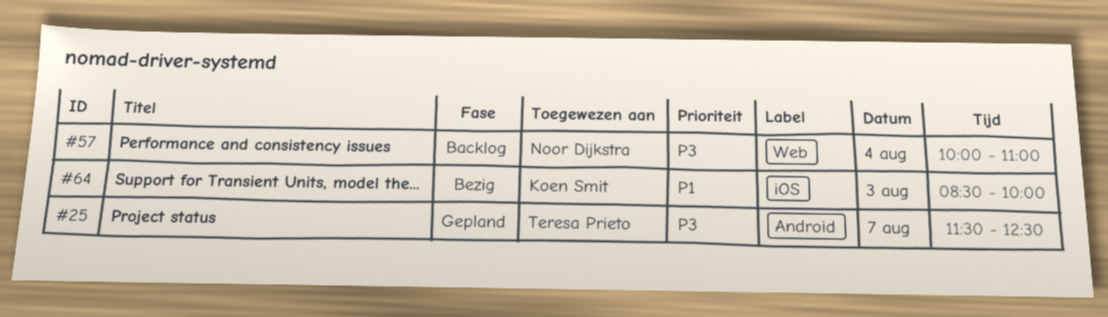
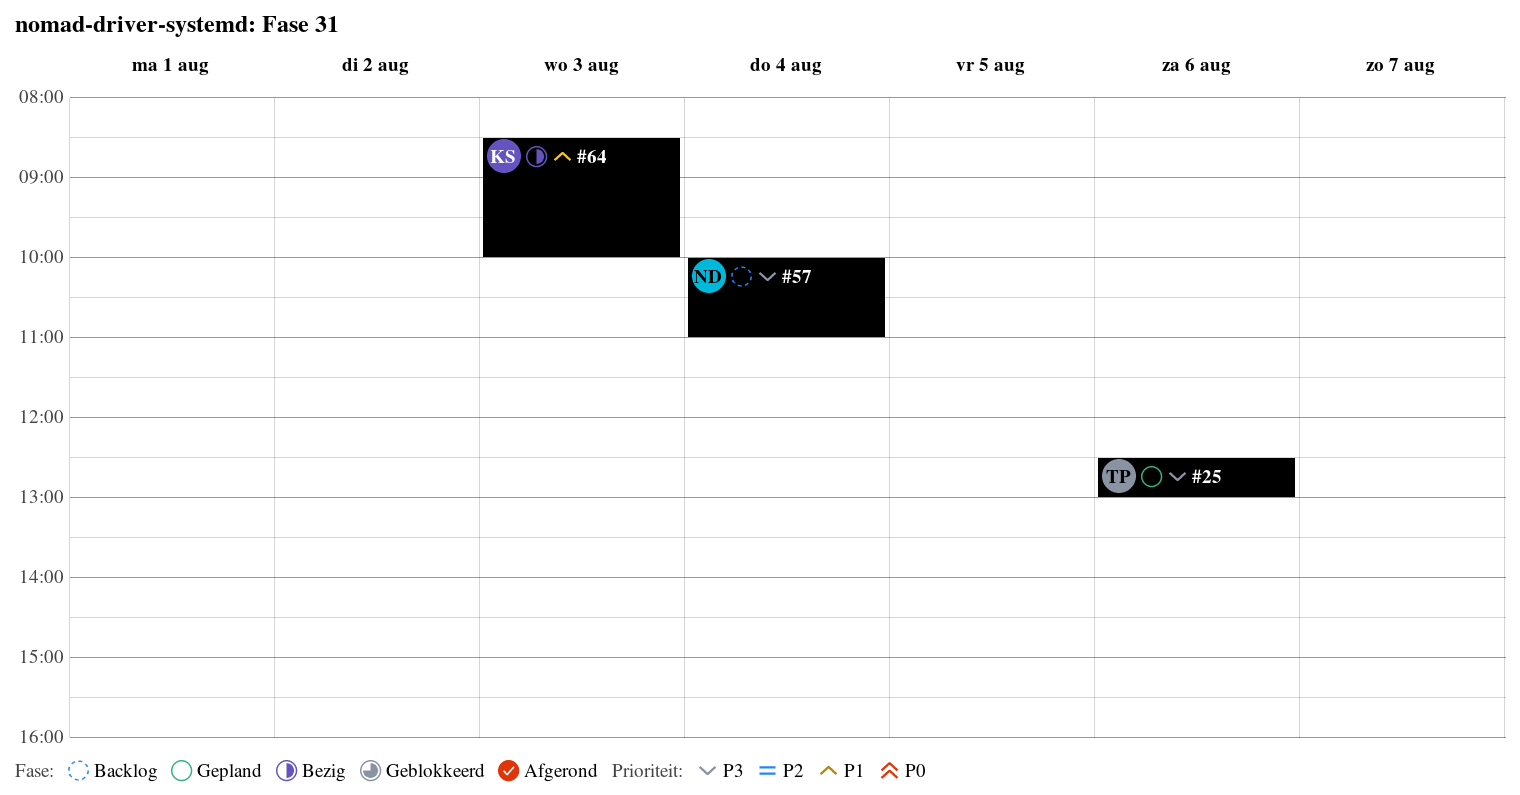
#25, day: Aug 7 -> Aug 6
#25, begins: 11:30 -> 12:30
#25, ends: 12:30 -> 13:00

